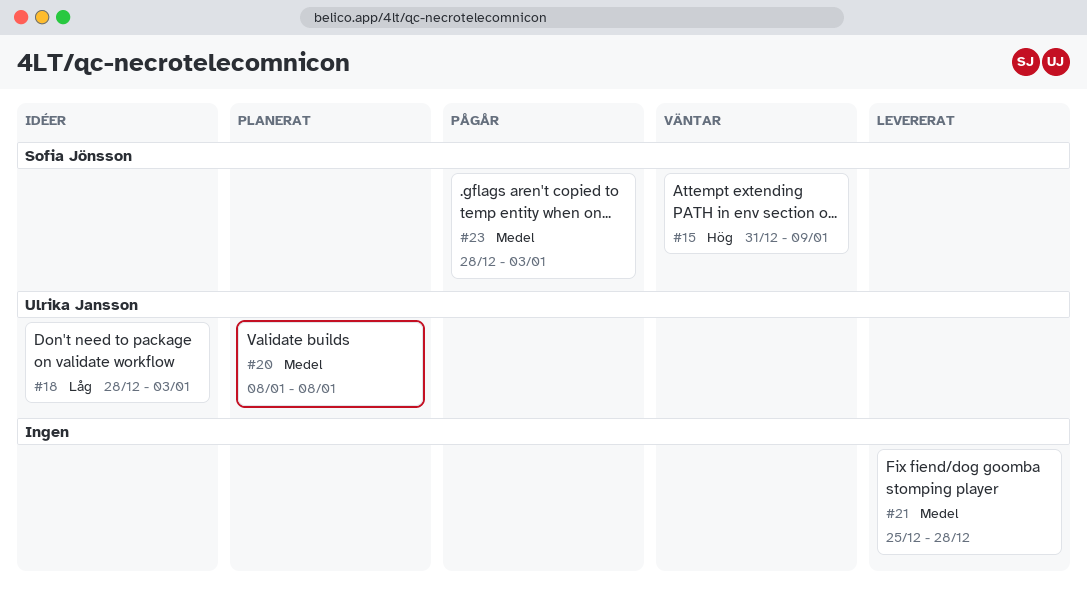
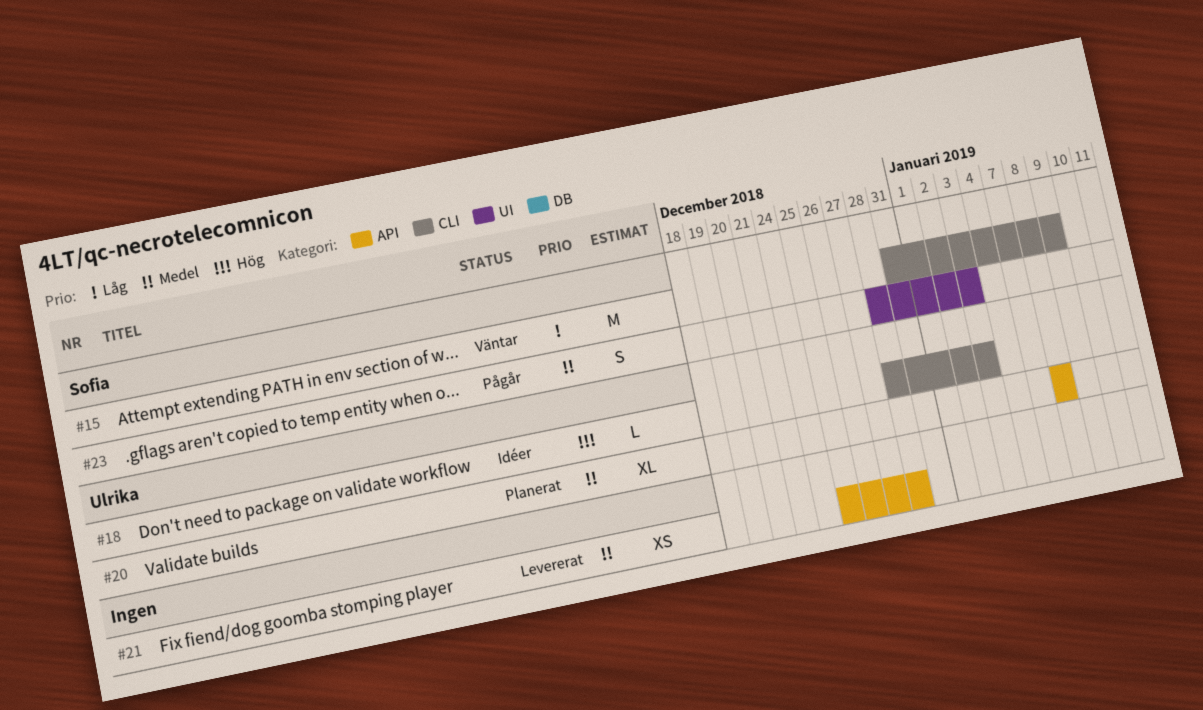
#15, priority: Hög -> Låg
#18, priority: Låg -> Hög

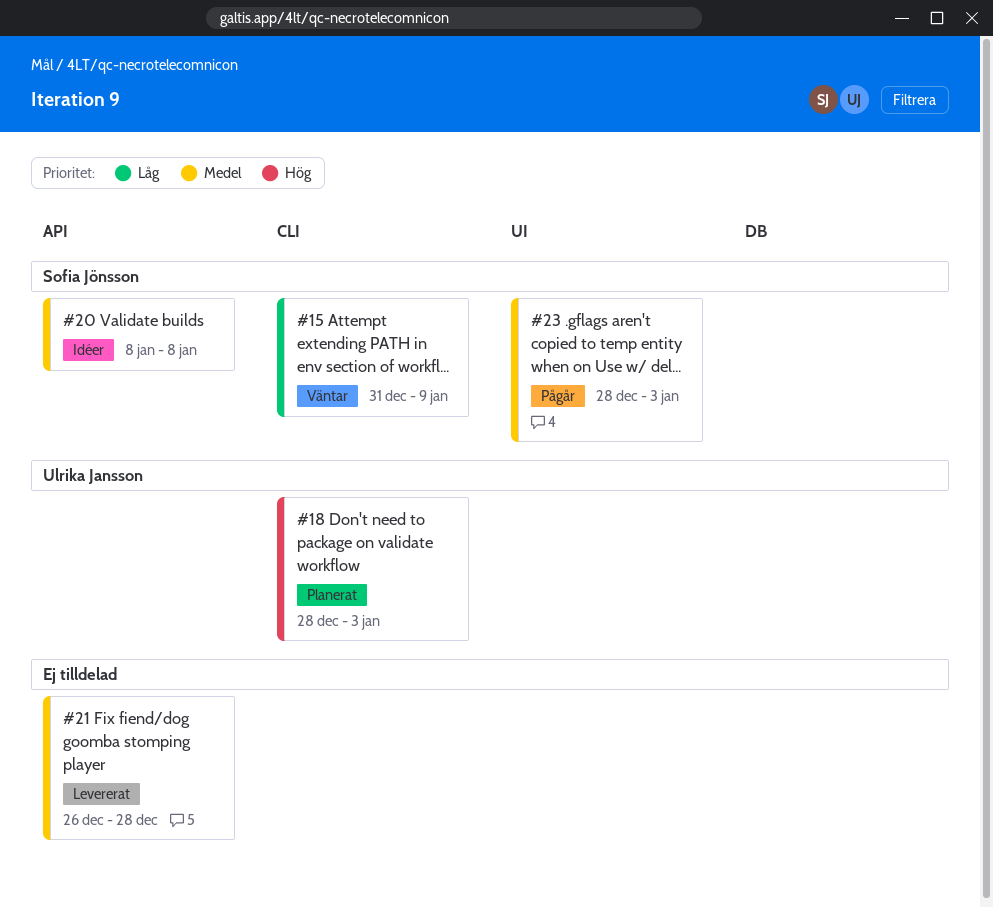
#18, status: Idéer -> Planerat
#20, status: Planerat -> Idéer
#20, owner: Ulrika Jansson -> Sofia Jönsson
#21, start: Dec 25 -> Dec 26

